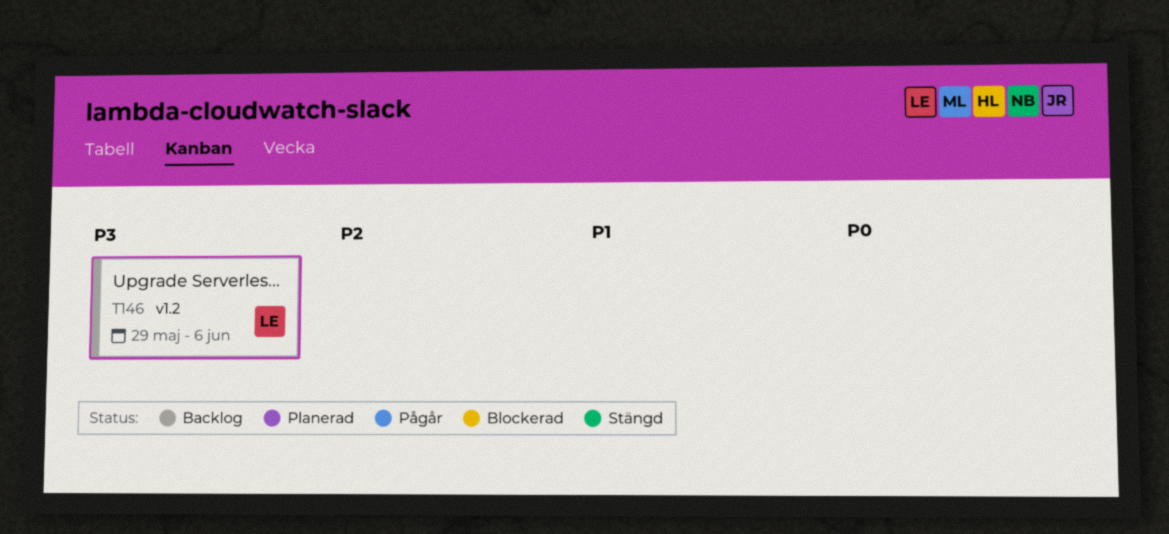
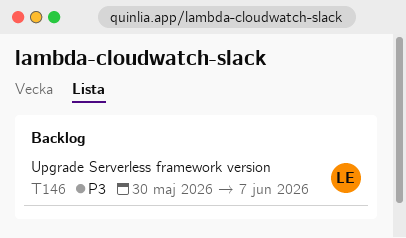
T146, start: May 29 -> May 30
T146, due: Jun 6 -> Jun 7

